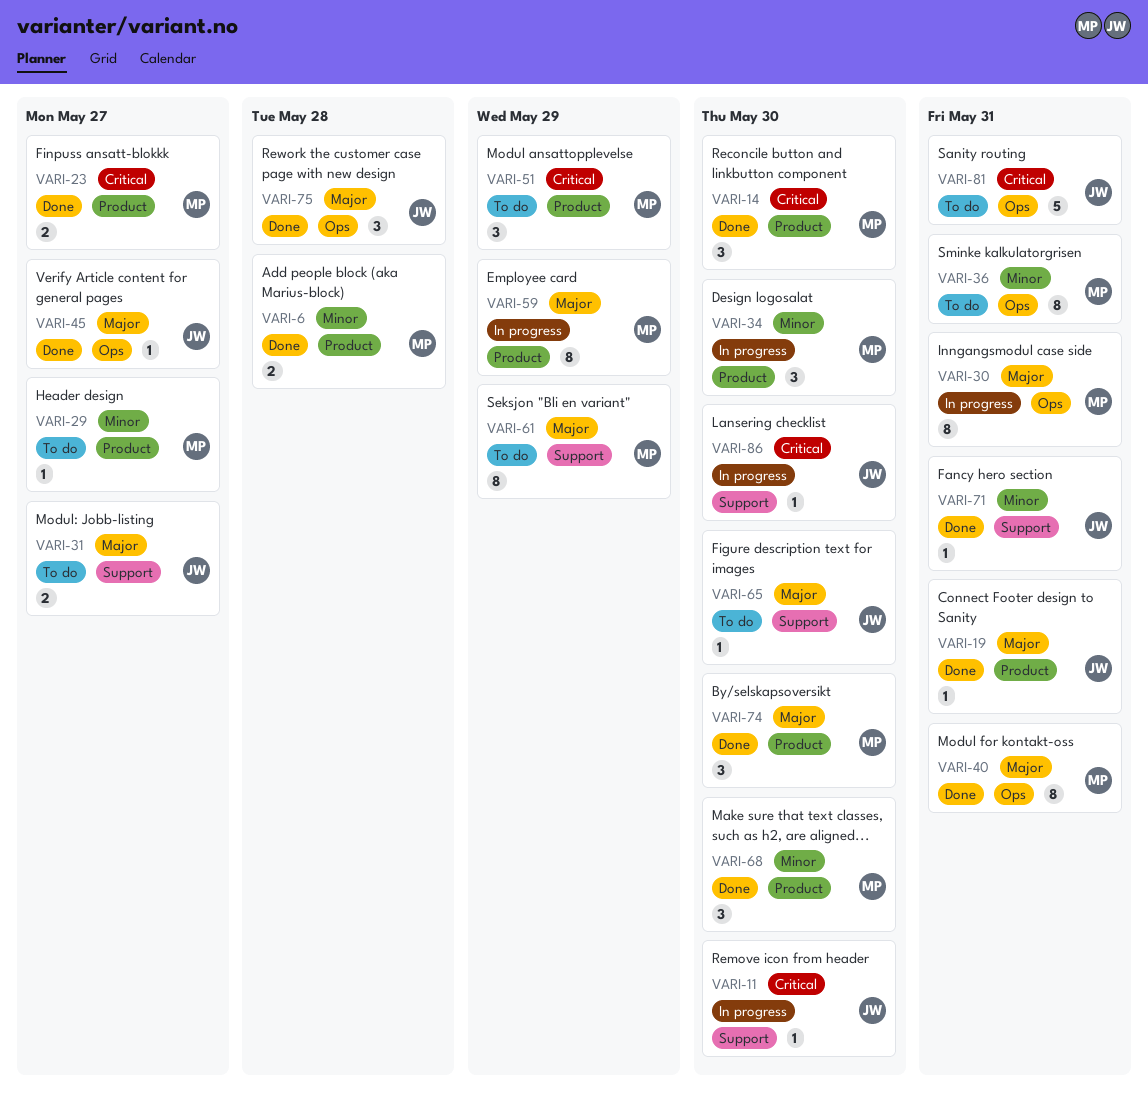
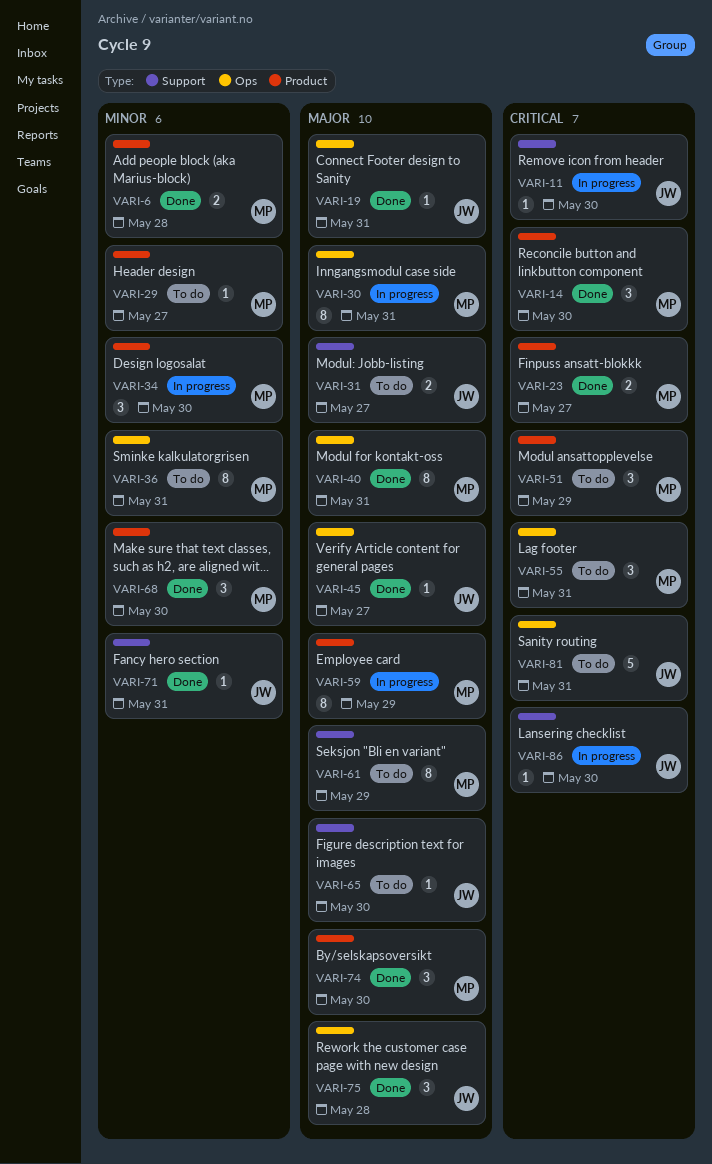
VARI-19, label: Product -> Ops
VARI-55: none -> present

